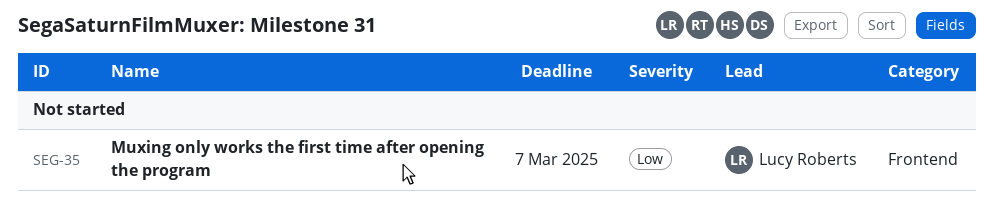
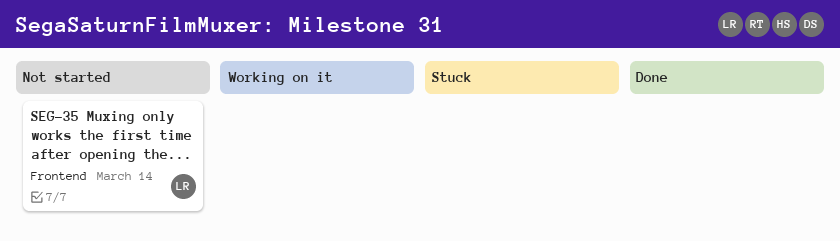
SEG-35, due: Mar 7 -> Mar 14

